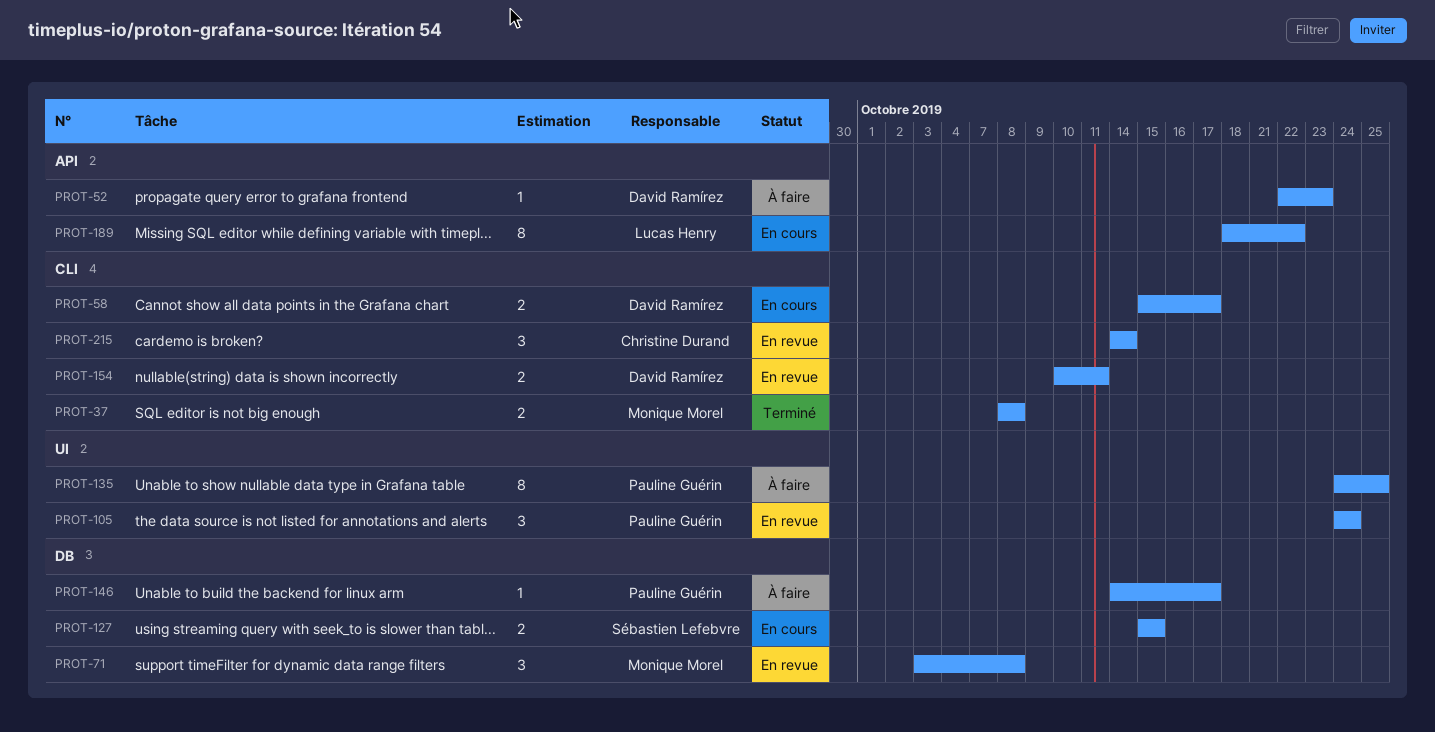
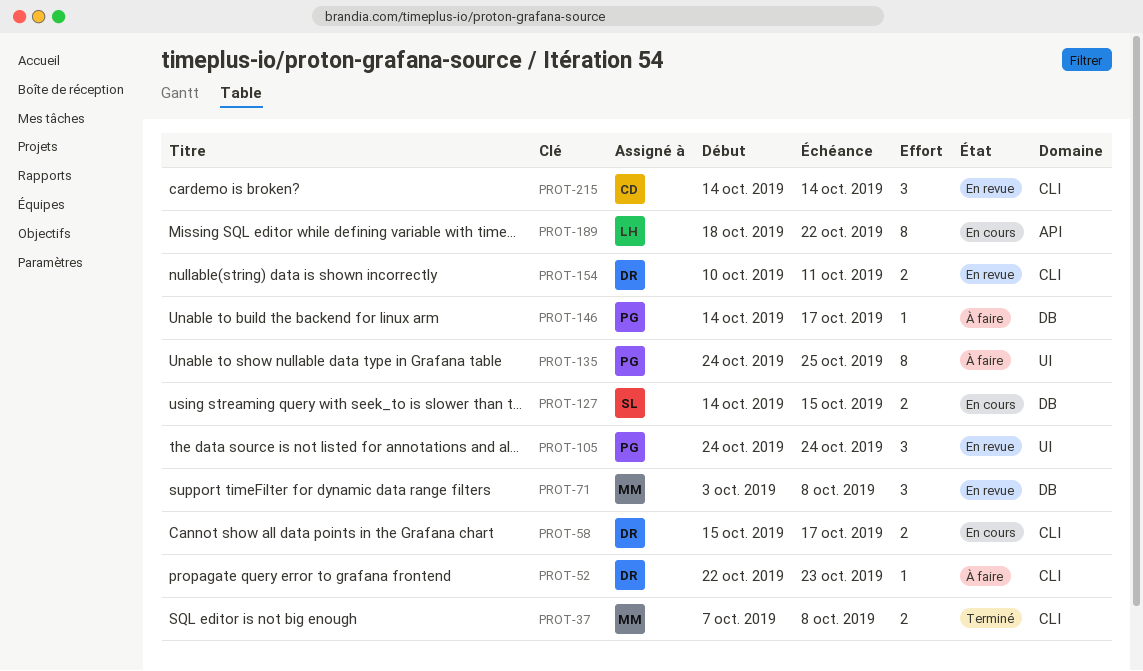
PROT-37, start: Oct 8 -> Oct 7
PROT-52, label: API -> CLI
PROT-127, start: Oct 15 -> Oct 14

